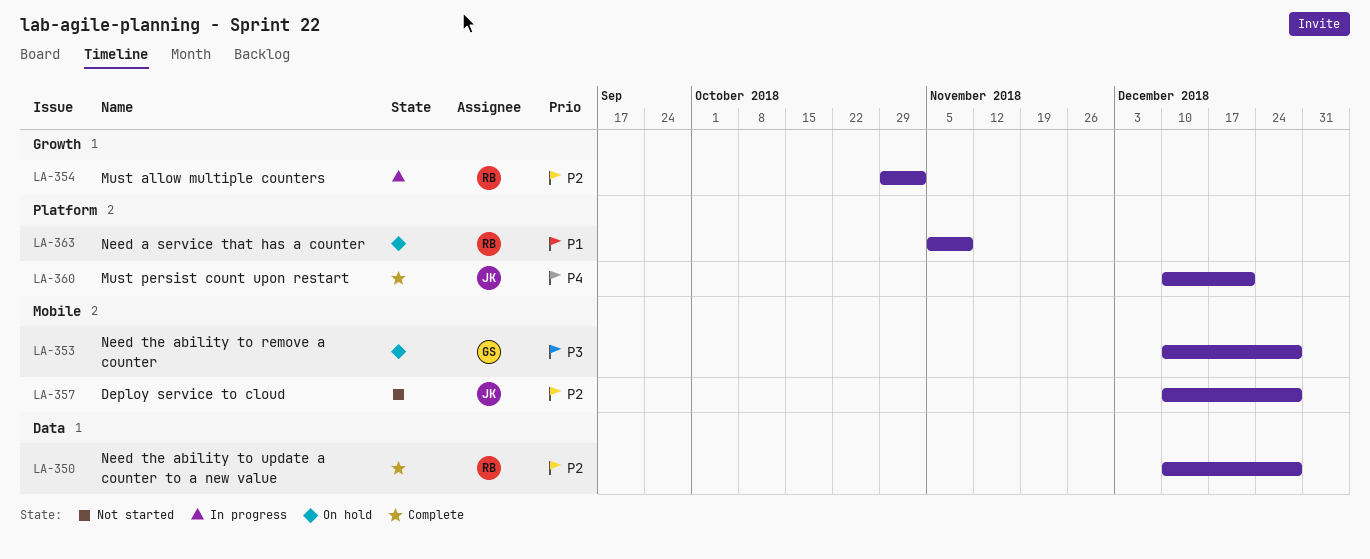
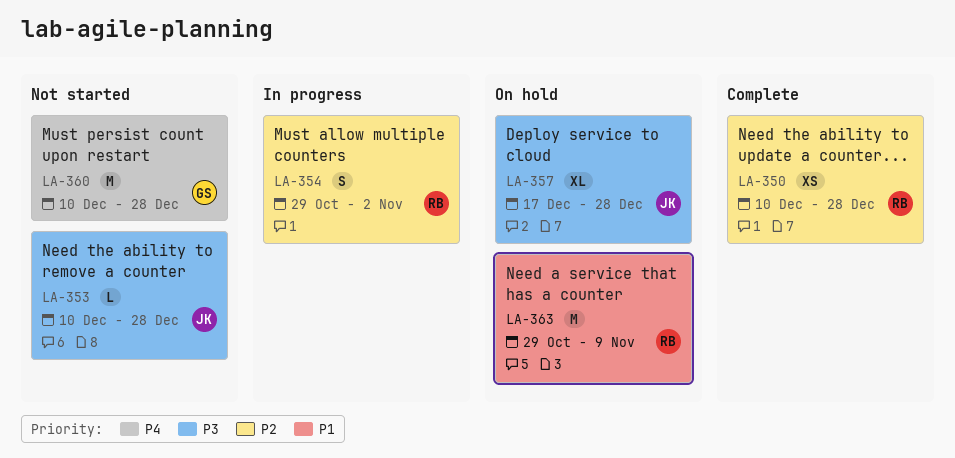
LA-353, status: On hold -> Not started
LA-353, owner: GS -> JK
LA-357, status: Not started -> On hold
LA-357, priority: P2 -> P3
LA-357, start: Dec 10 -> Dec 17
LA-360, status: Complete -> Not started
LA-360, owner: JK -> GS
LA-360, due: Dec 21 -> Dec 28
LA-363, start: Nov 5 -> Oct 29

